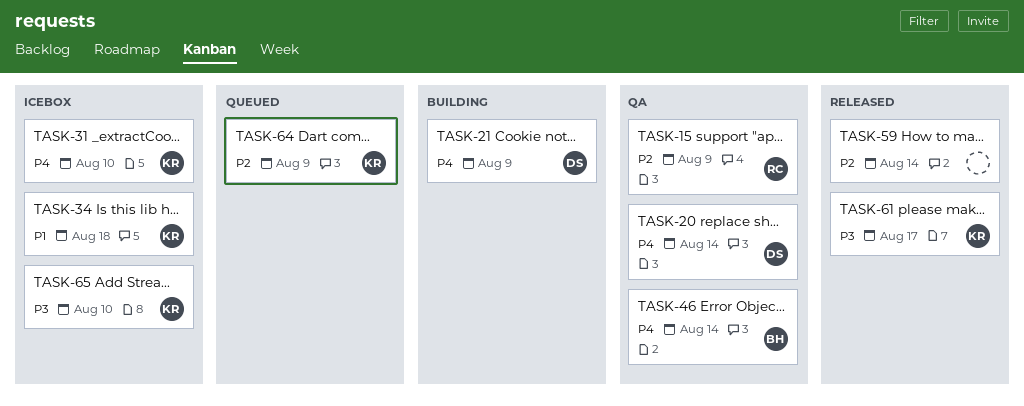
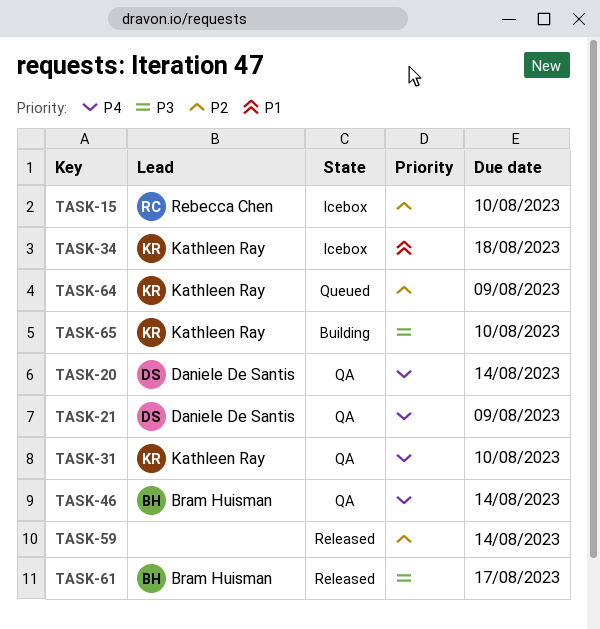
TASK-15, status: QA -> Icebox
TASK-15, due: Aug 9 -> Aug 10
TASK-21, status: Building -> QA
TASK-31, status: Icebox -> QA
TASK-61, owner: Kathleen Ray -> Bram Huisman
TASK-65, status: Icebox -> Building

